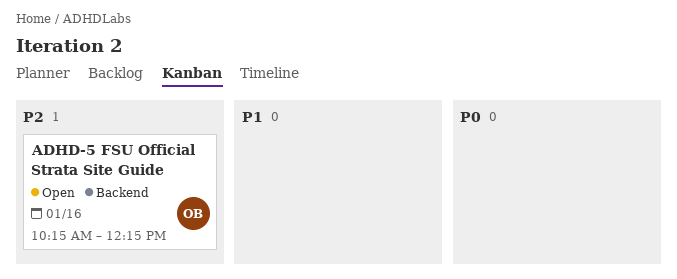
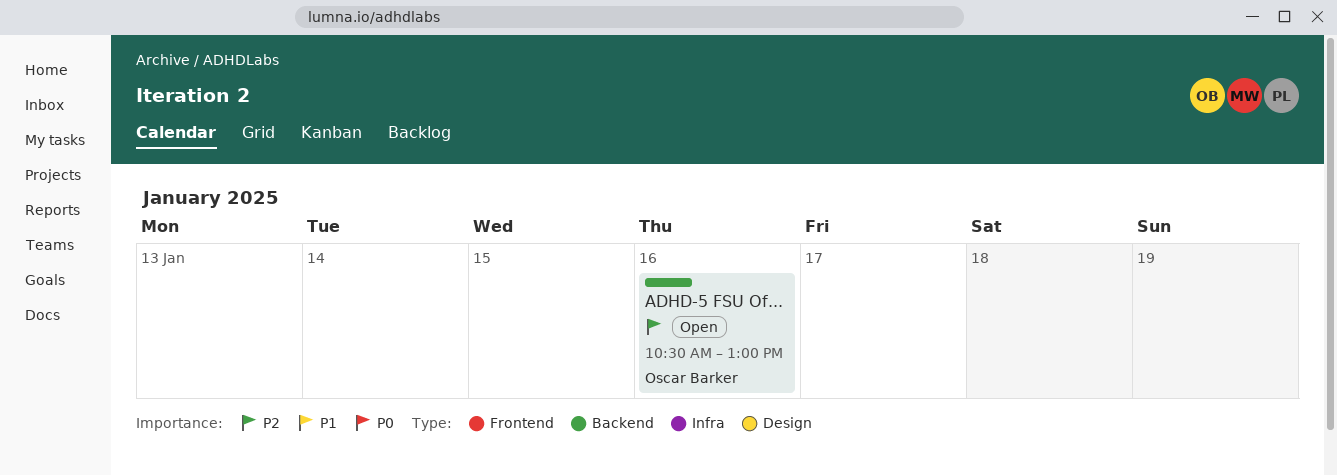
ADHD-5, begins: 10:15 -> 10:30
ADHD-5, ends: 12:15 -> 13:00

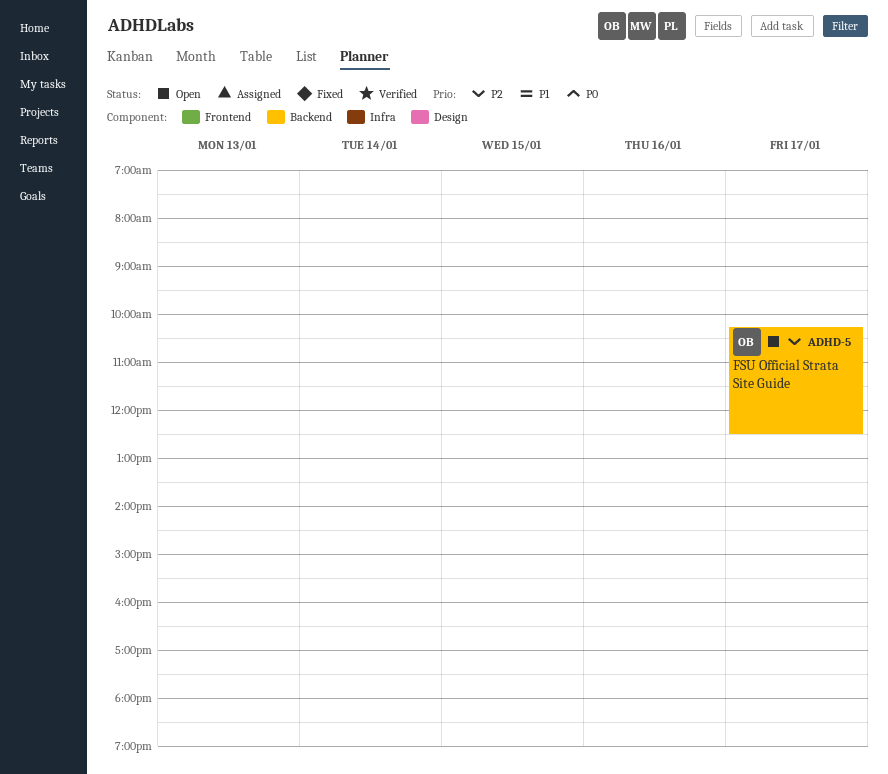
ADHD-5, day: Jan 16 -> Jan 17
ADHD-5, begins: 10:30 -> 10:15
ADHD-5, ends: 13:00 -> 12:30

